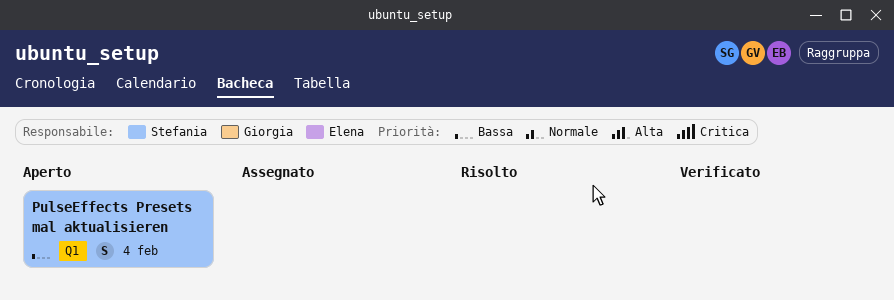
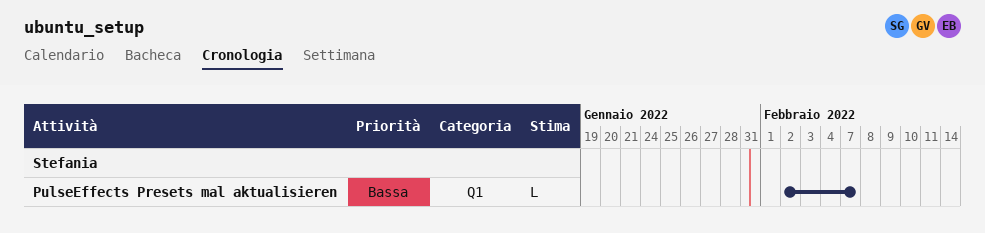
PulseEffects Presets mal aktualisieren, estimate: S -> L
PulseEffects Presets mal aktualisieren, due: Feb 4 -> Feb 7

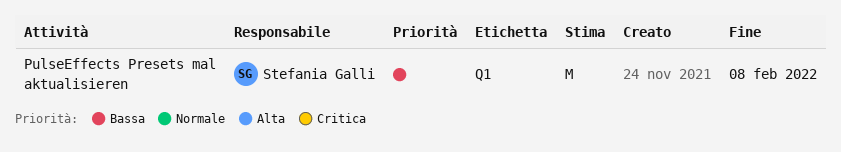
PulseEffects Presets mal aktualisieren, estimate: L -> M
PulseEffects Presets mal aktualisieren, due: Feb 7 -> Feb 8

